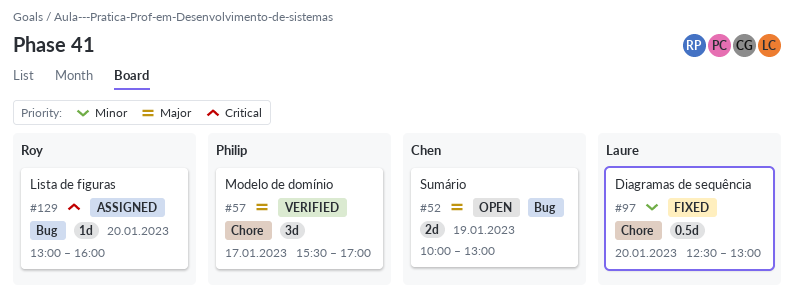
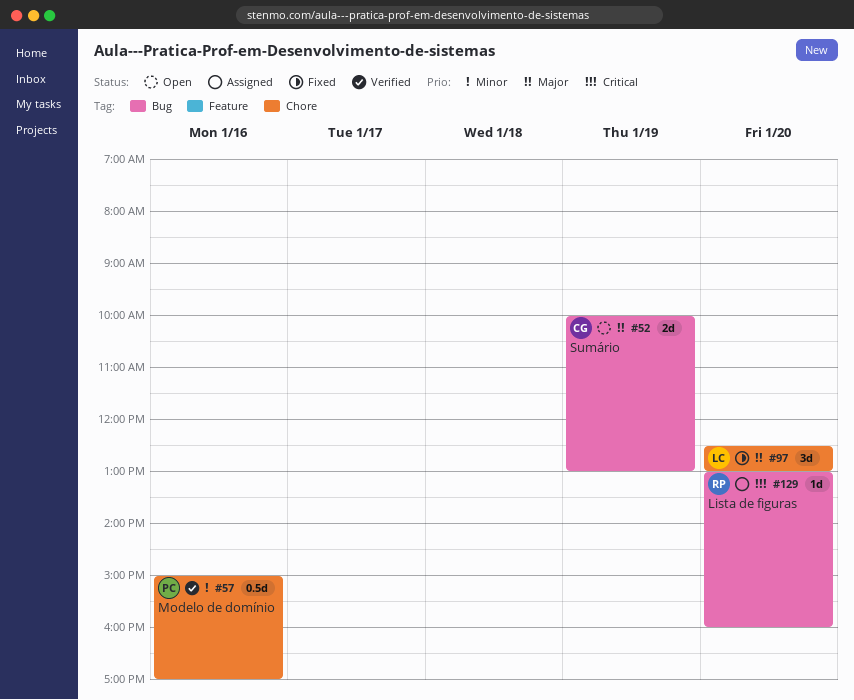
#57, priority: Major -> Minor
#57, estimate: 3d -> 0.5d
#57, day: Jan 17 -> Jan 16
#57, begins: 15:30 -> 15:00
#97, priority: Minor -> Major
#97, estimate: 0.5d -> 3d

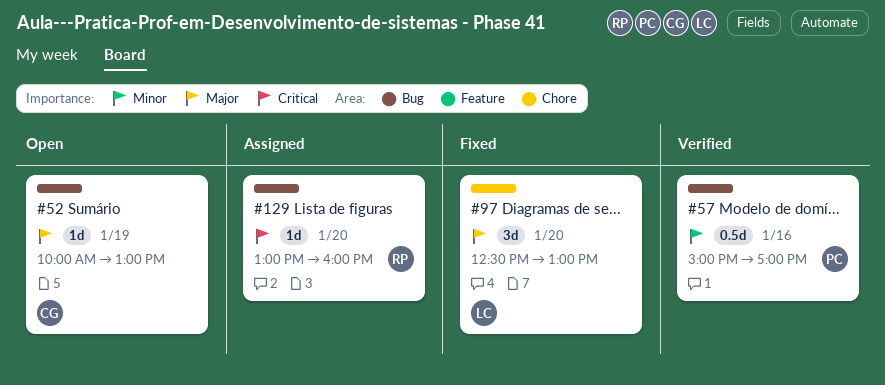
#52, estimate: 2d -> 1d
#57, label: Chore -> Bug

